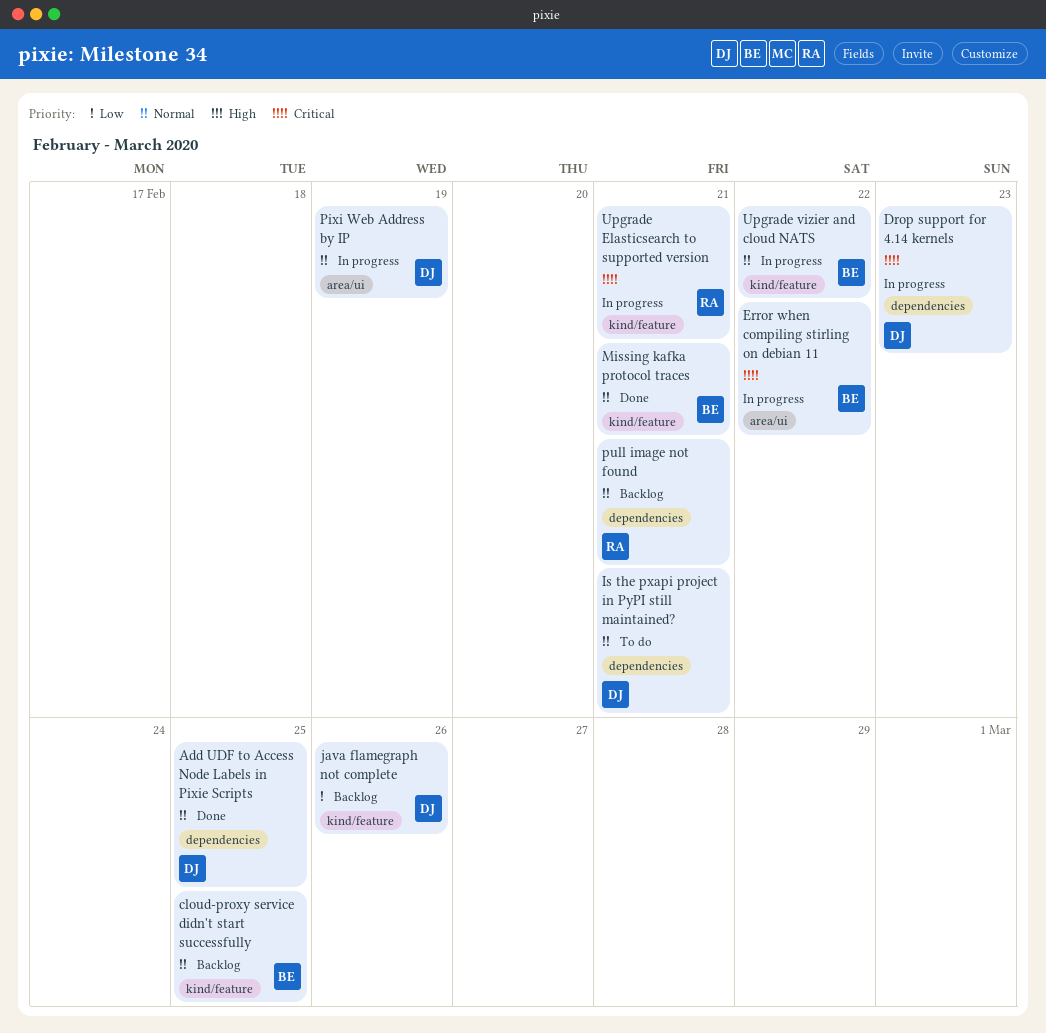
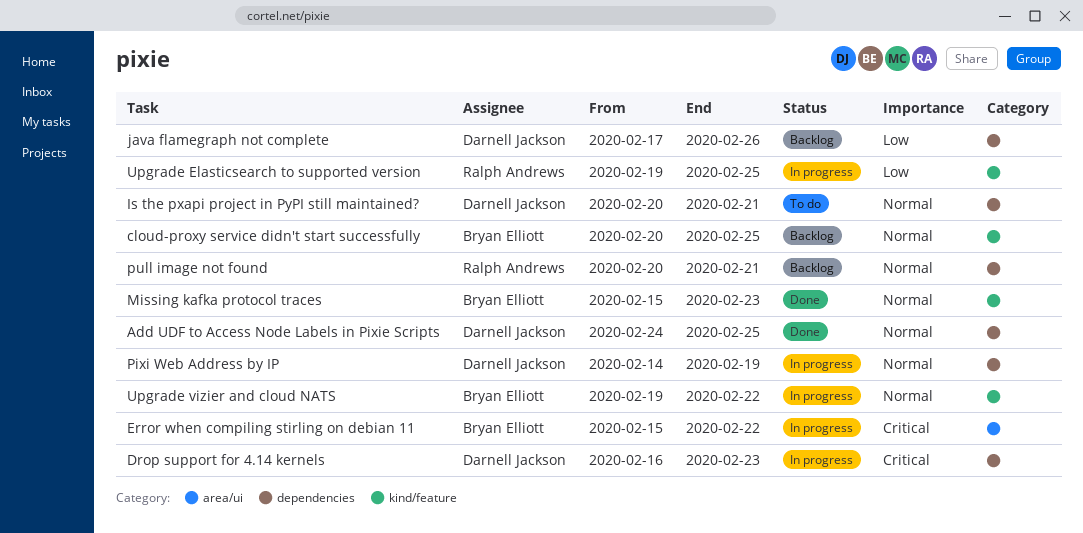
java flamegraph not complete, label: kind/feature -> dependencies
Missing kafka protocol traces, due: Feb 21 -> Feb 23
Pixi Web Address by IP, label: area/ui -> dependencies
Upgrade Elasticsearch to supported version, priority: Critical -> Low
Upgrade Elasticsearch to supported version, due: Feb 21 -> Feb 25

